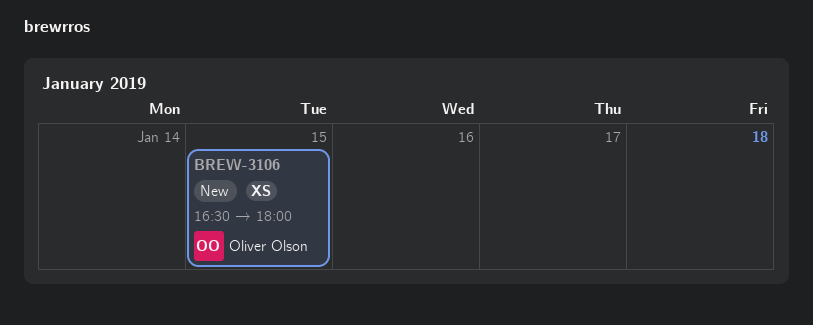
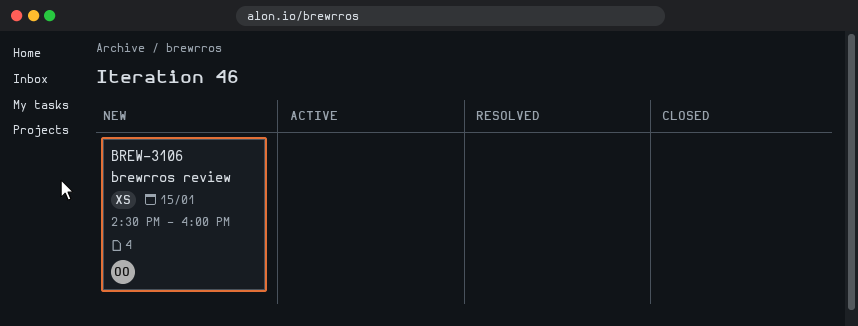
BREW-3106, begins: 16:30 -> 14:30
BREW-3106, ends: 18:00 -> 16:00

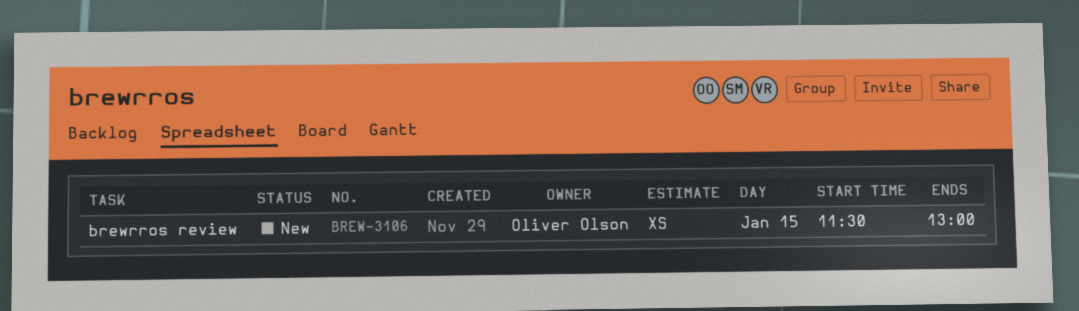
BREW-3106, begins: 14:30 -> 11:30
BREW-3106, ends: 16:00 -> 13:00

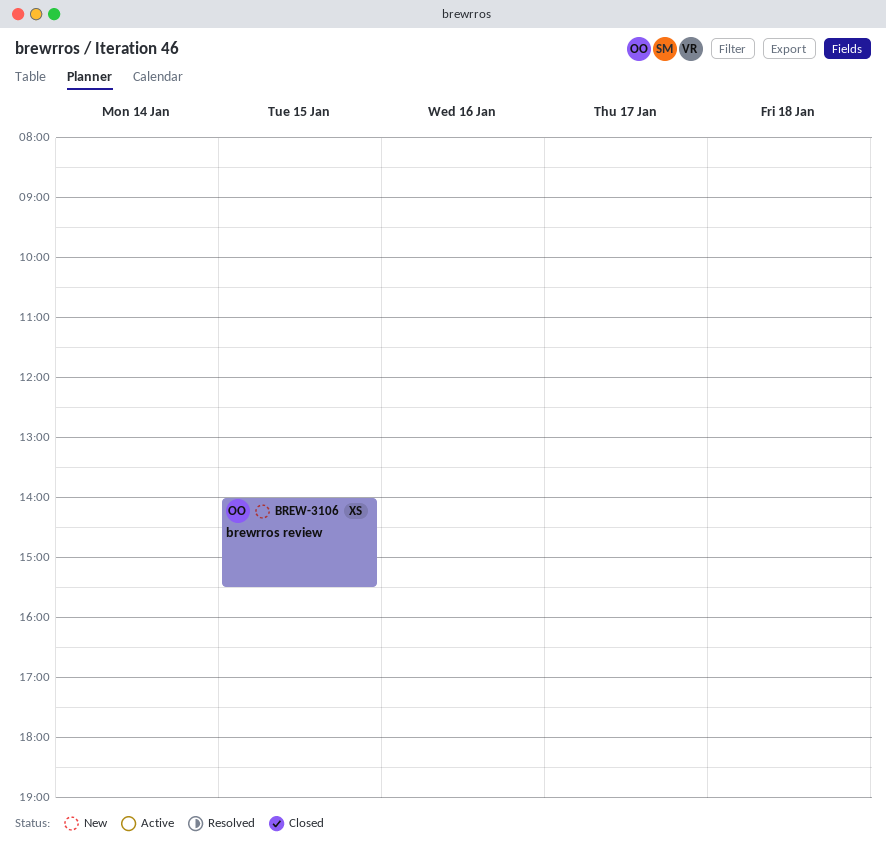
BREW-3106, begins: 11:30 -> 14:00
BREW-3106, ends: 13:00 -> 15:30

